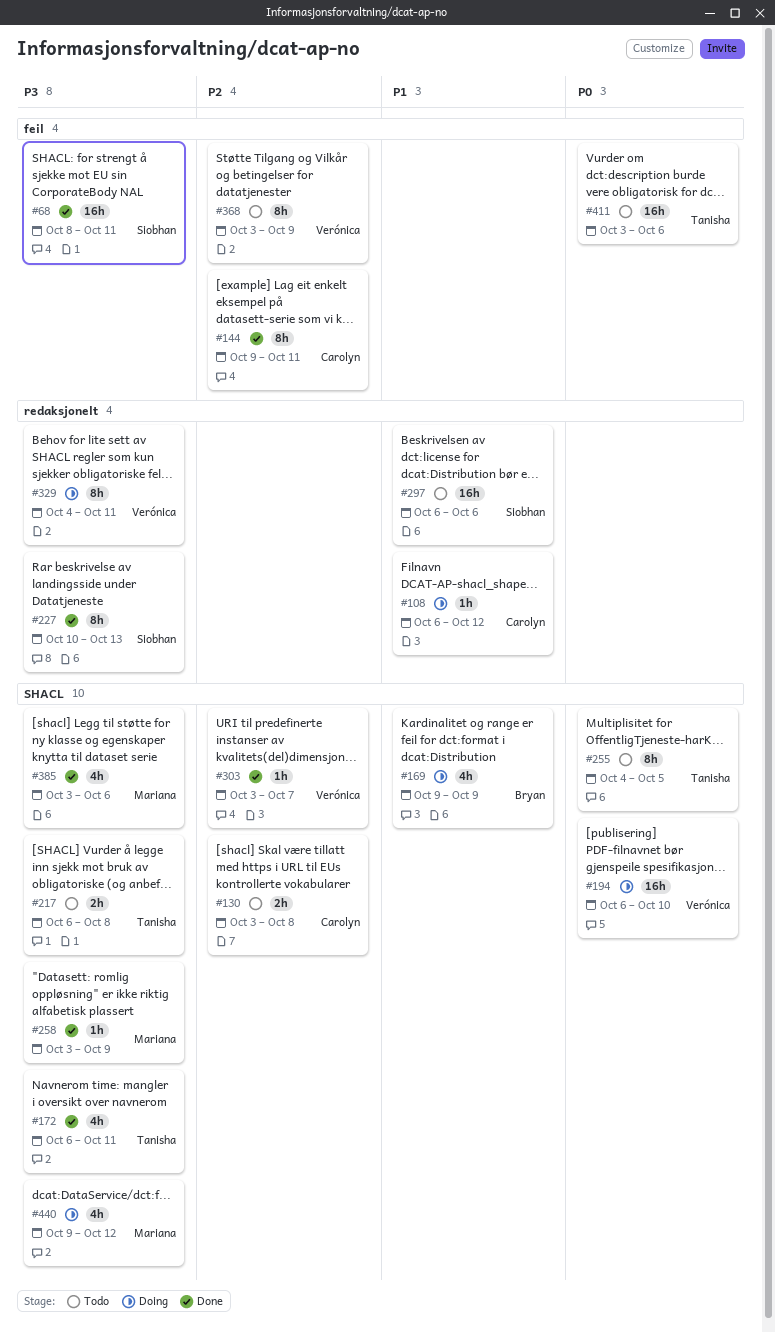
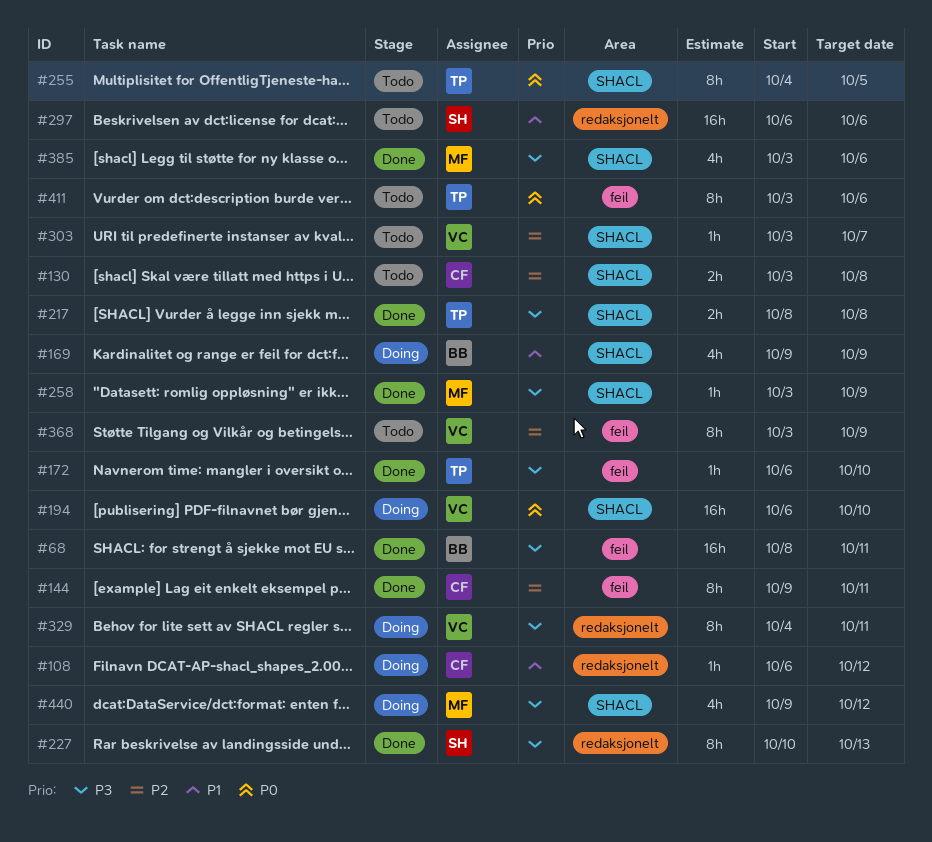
#68, owner: Siobhan -> Bryan
#172, label: SHACL -> feil
#172, estimate: 4h -> 1h
#172, due: Oct 11 -> Oct 10
#217, status: Todo -> Done
#217, start: Oct 6 -> Oct 8
#303, status: Done -> Todo
#411, estimate: 16h -> 8h

